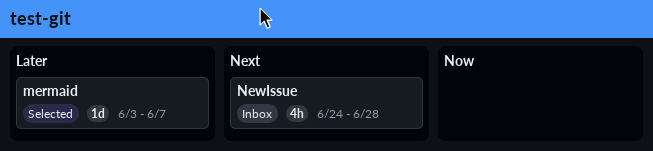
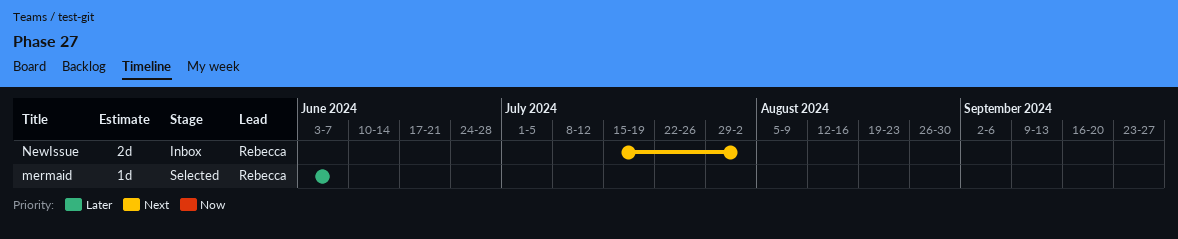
NewIssue, estimate: 4h -> 2d
NewIssue, start: Jun 24 -> Jul 15
NewIssue, due: Jun 28 -> Aug 2

